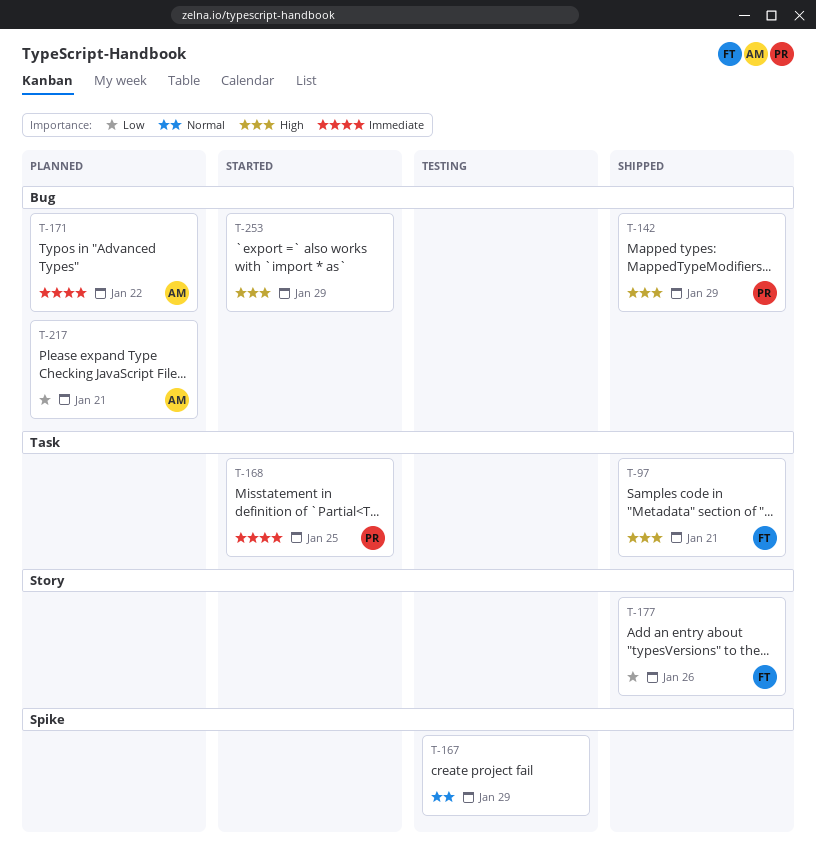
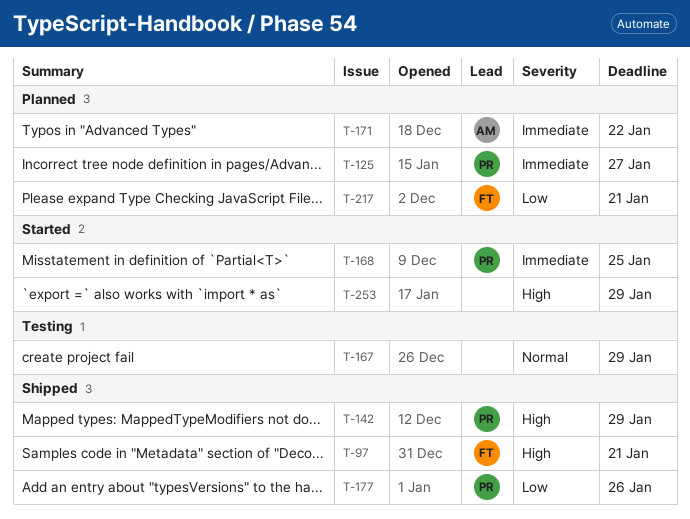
T-125: none -> present
T-177, owner: FT -> PR
T-217, owner: AM -> FT

